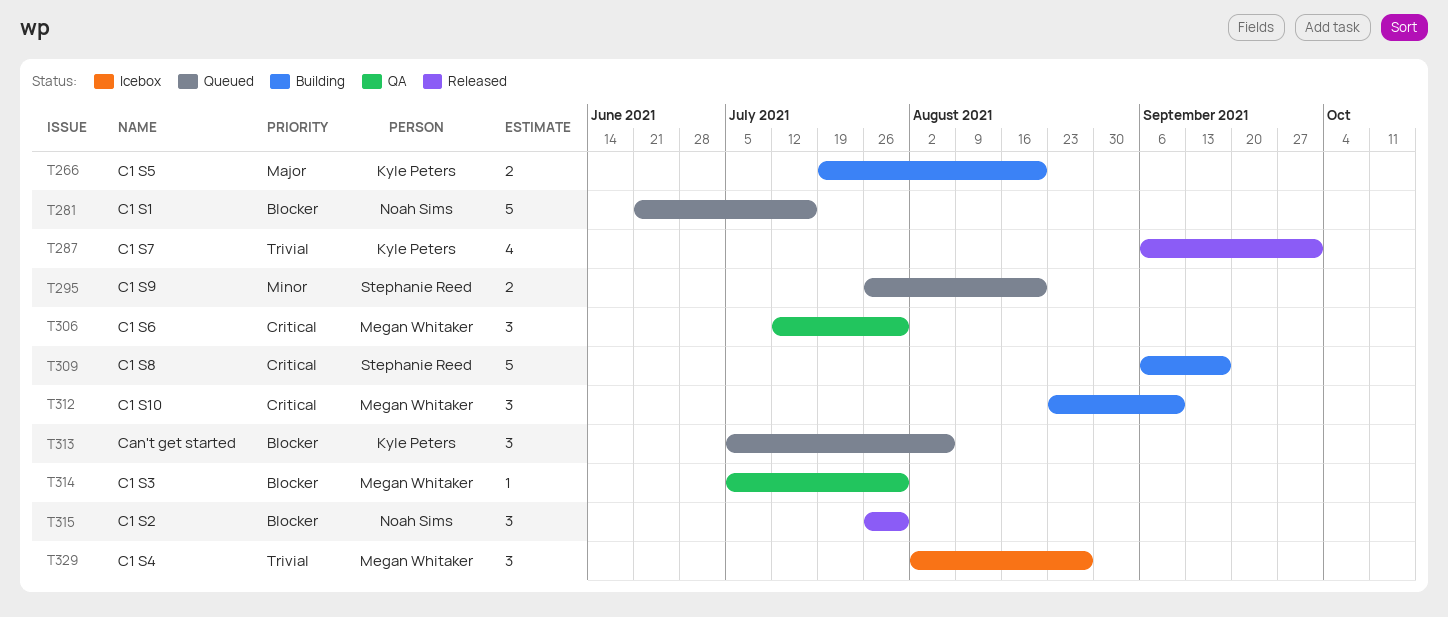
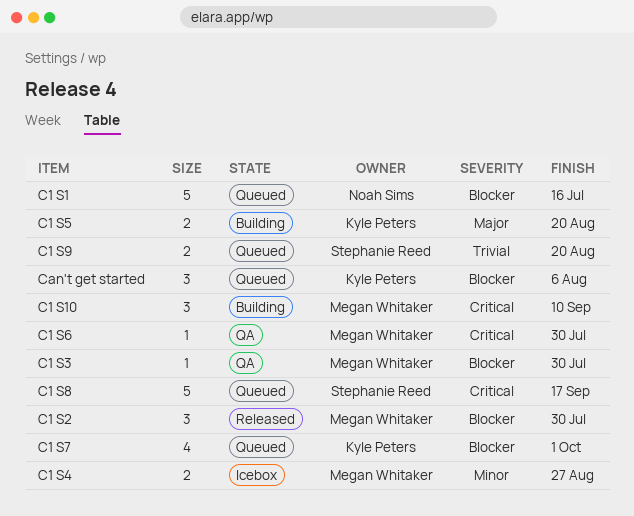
C1 S2, owner: Noah Sims -> Megan Whitaker
C1 S4, priority: Trivial -> Minor
C1 S4, estimate: 3 -> 2
C1 S6, estimate: 3 -> 1
C1 S7, status: Released -> Queued
C1 S7, priority: Trivial -> Blocker
C1 S8, status: Building -> Queued
C1 S9, priority: Minor -> Trivial

